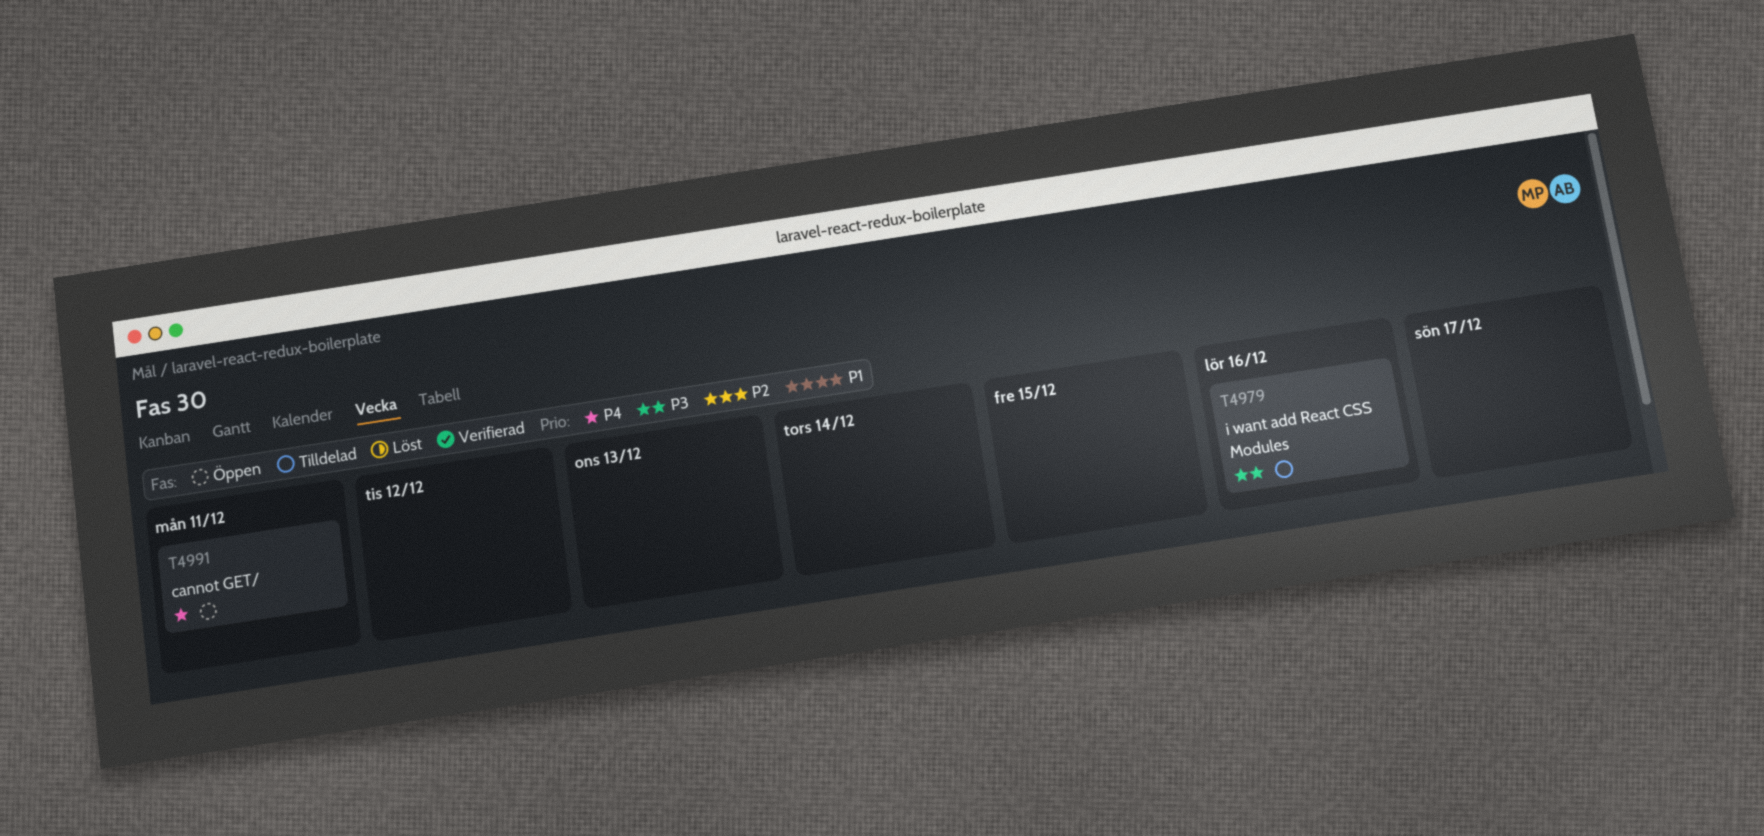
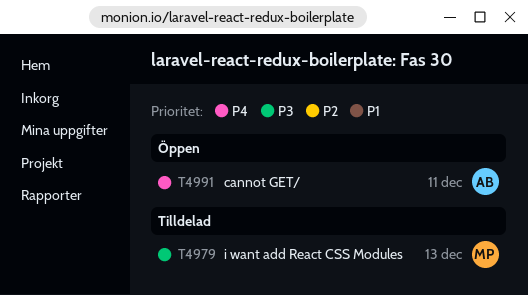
T4979, due: Dec 16 -> Dec 13

